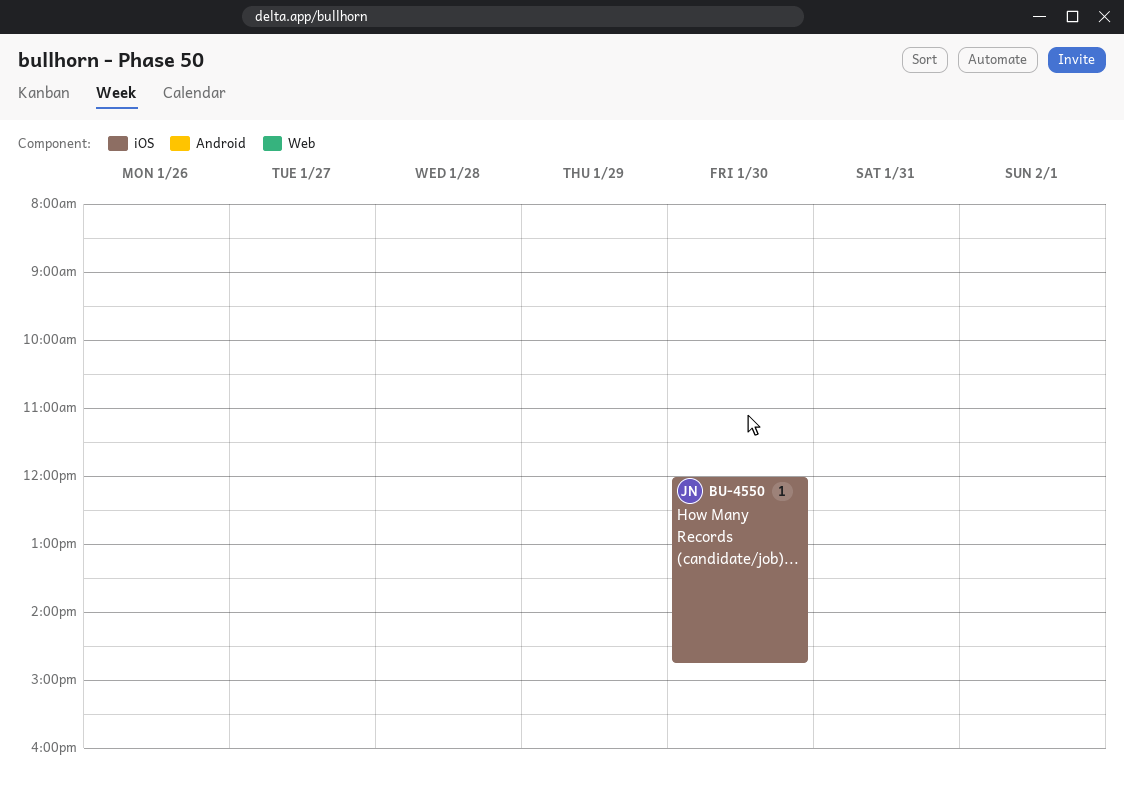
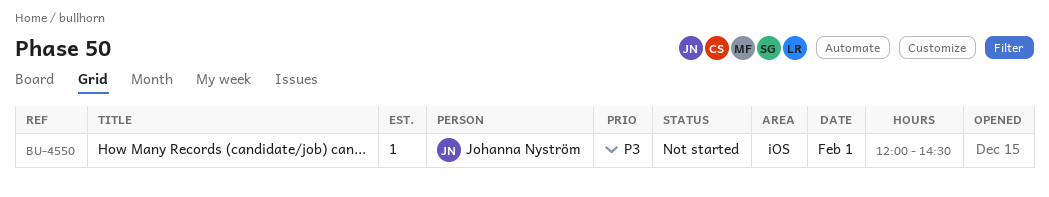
BU-4550, day: Jan 30 -> Feb 1
BU-4550, ends: 14:45 -> 14:30

